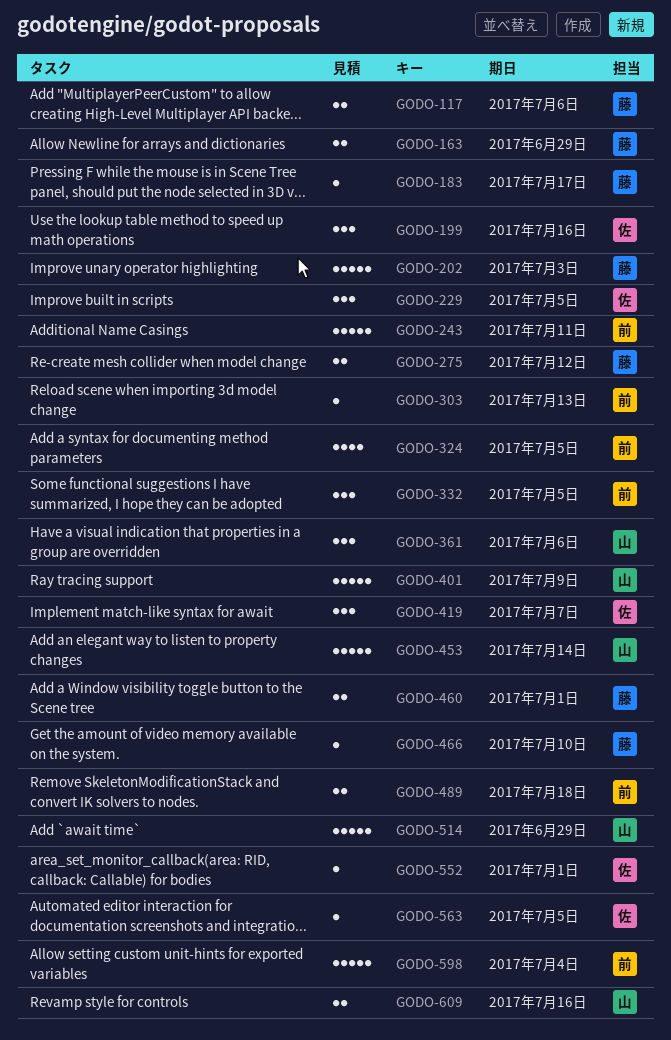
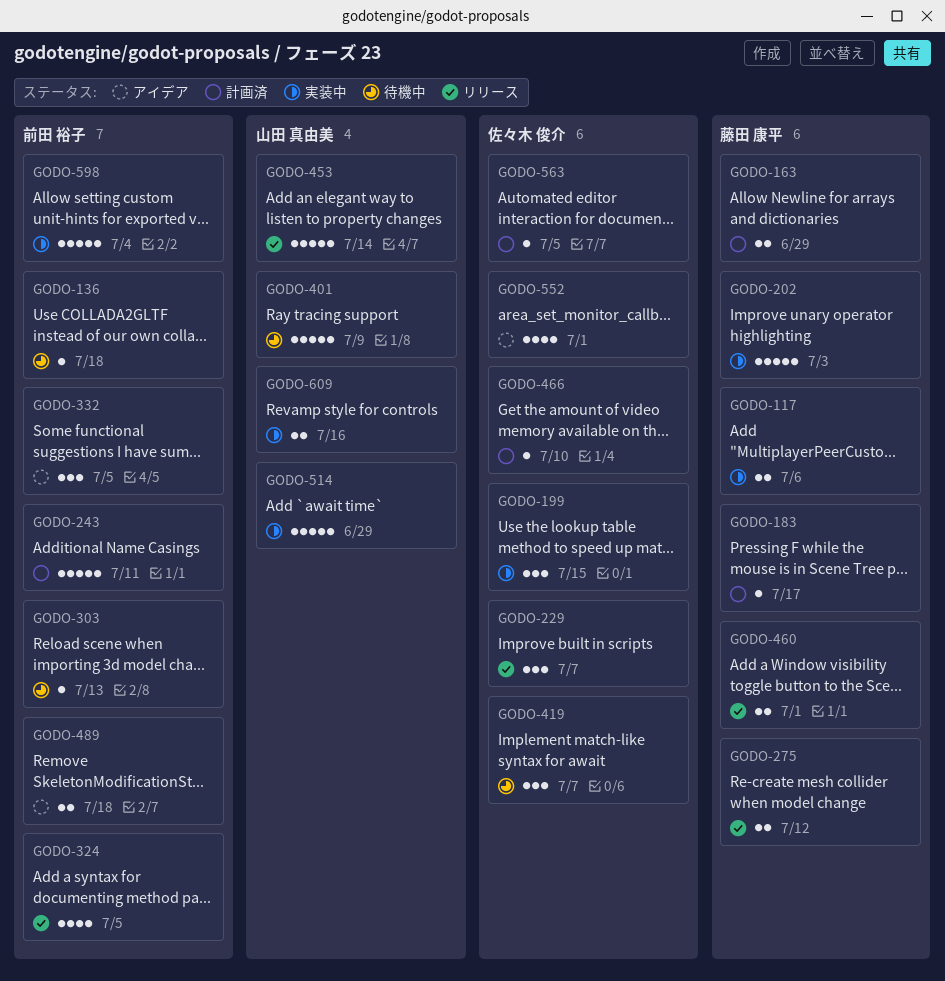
GODO-136: none -> present
GODO-199, due: Jul 16 -> Jul 15
GODO-229, due: Jul 5 -> Jul 7
GODO-361: present -> none
GODO-466, owner: 藤田 康平 -> 佐々木 俊介
GODO-552, estimate: 1 -> 4

